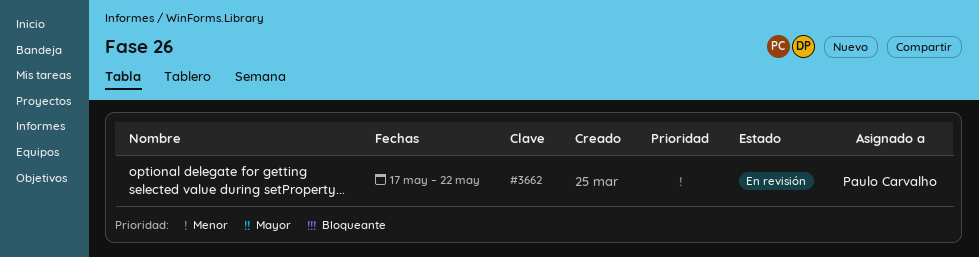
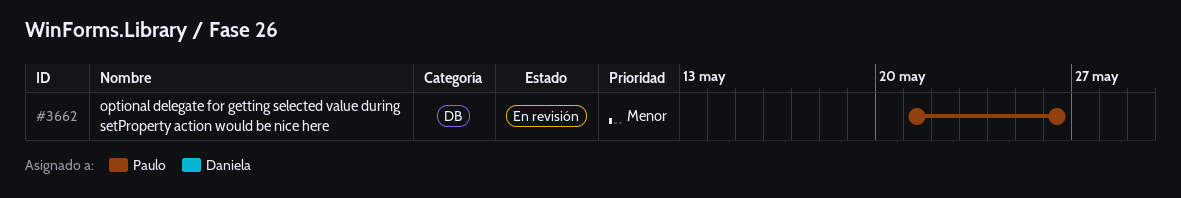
#3662, start: May 17 -> May 21
#3662, due: May 22 -> May 26

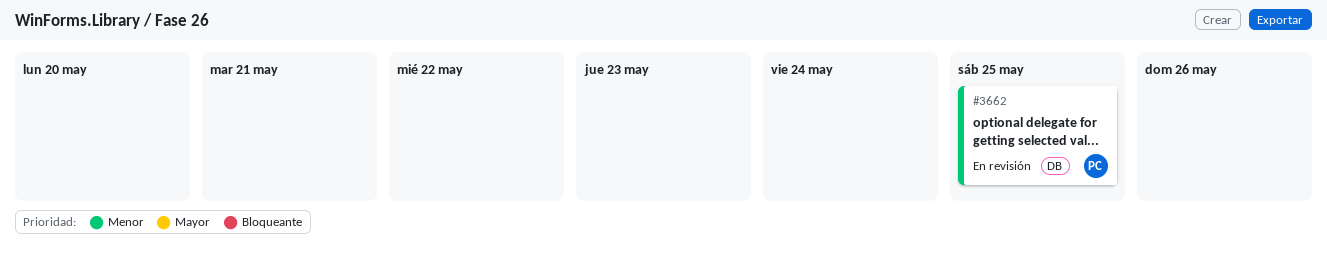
#3662, due: May 26 -> May 25

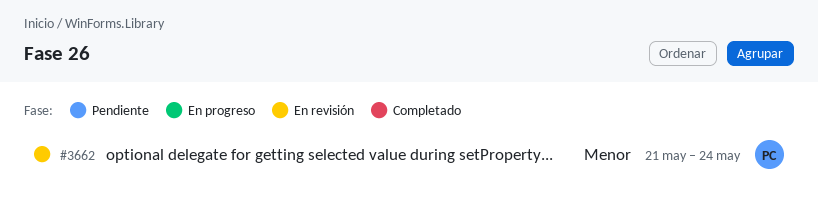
#3662, due: May 25 -> May 24

